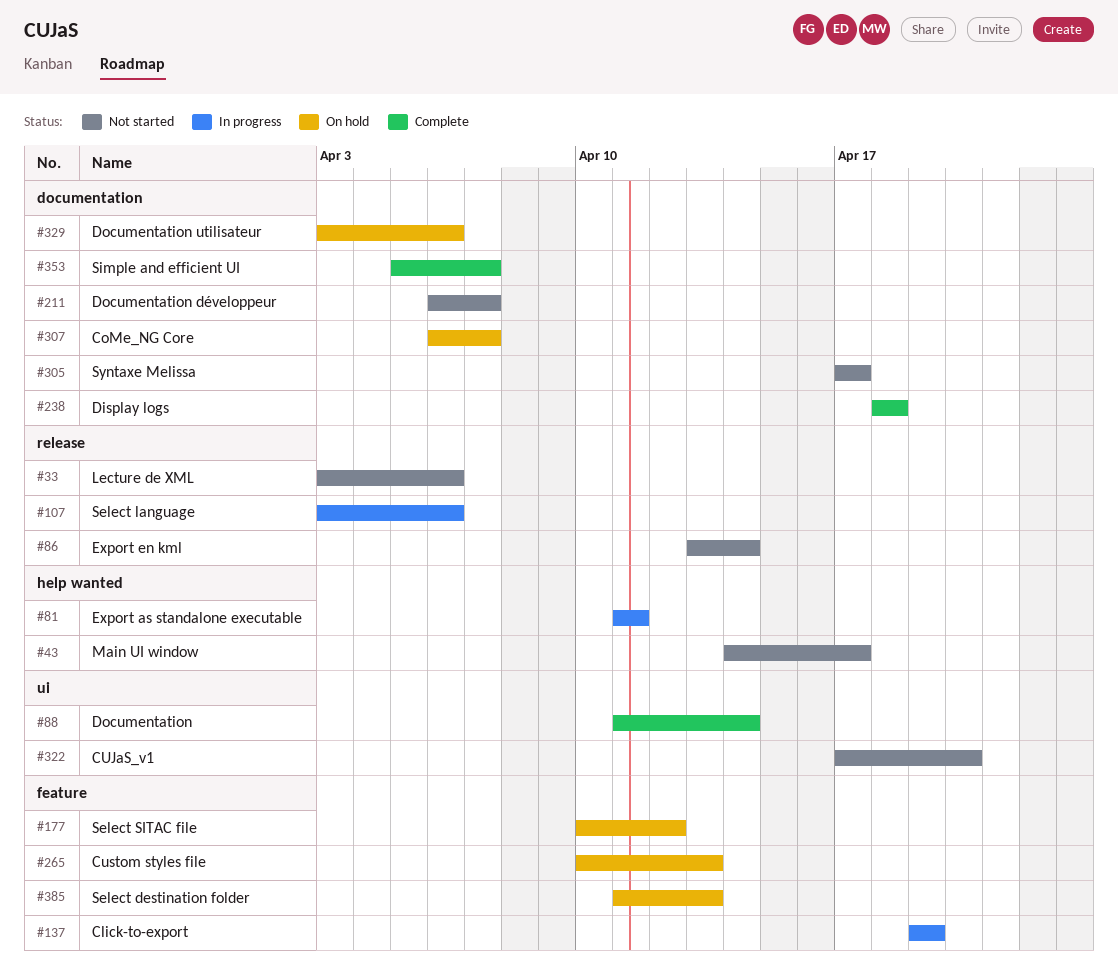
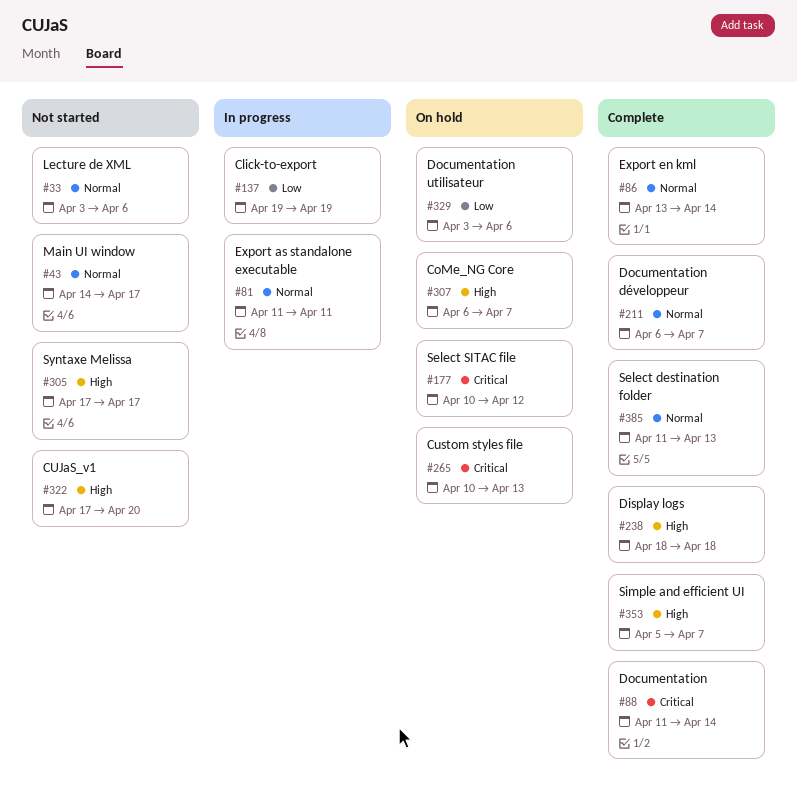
#86, status: Not started -> Complete
#107: present -> none
#211, status: Not started -> Complete
#385, status: On hold -> Complete

